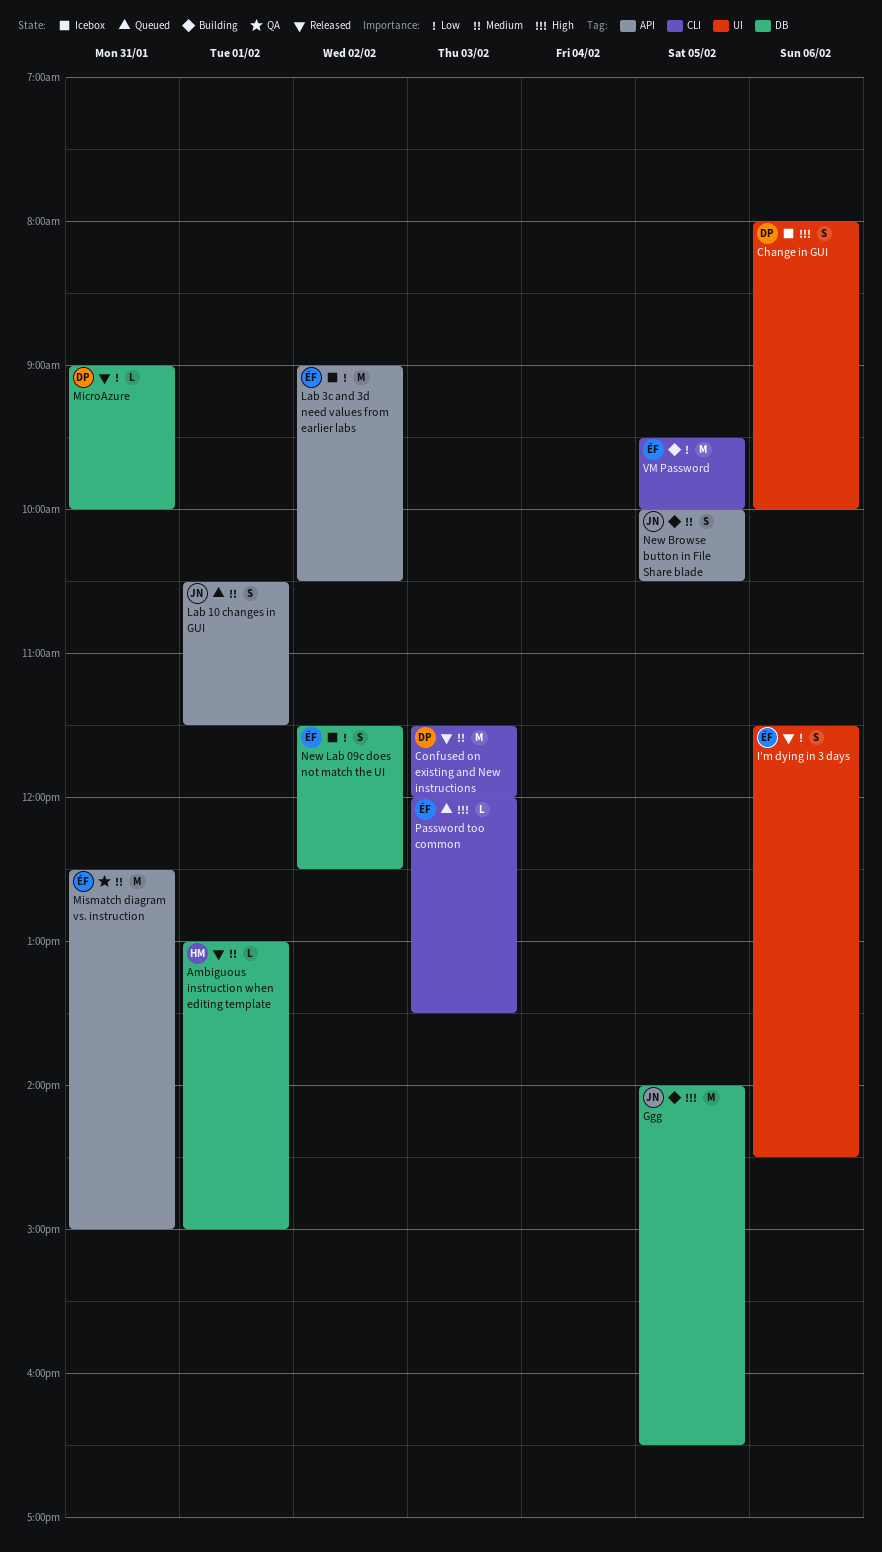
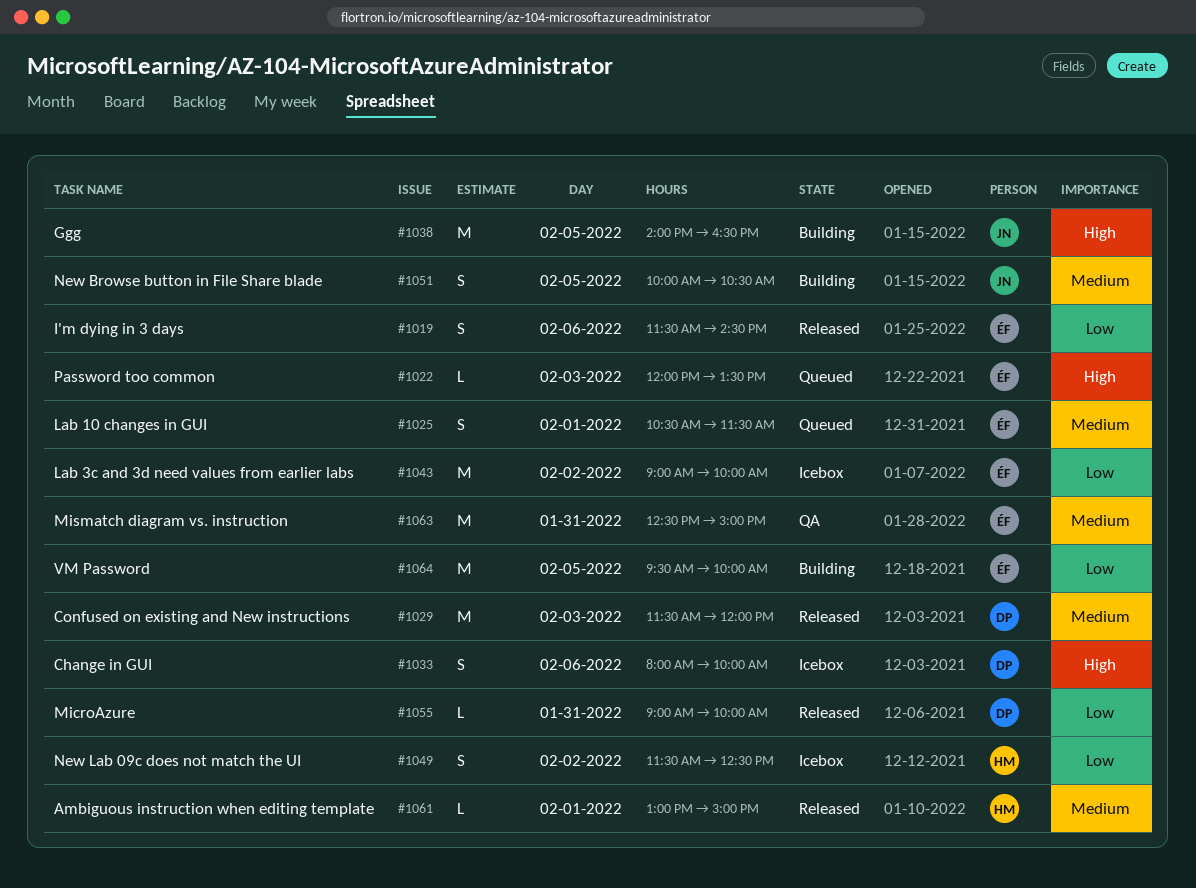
Lab 10 changes in GUI, owner: JN -> ÉF
Lab 3c and 3d need values from earlier labs, ends: 10:30 -> 10:00
New Lab 09c does not match the UI, owner: ÉF -> HM

